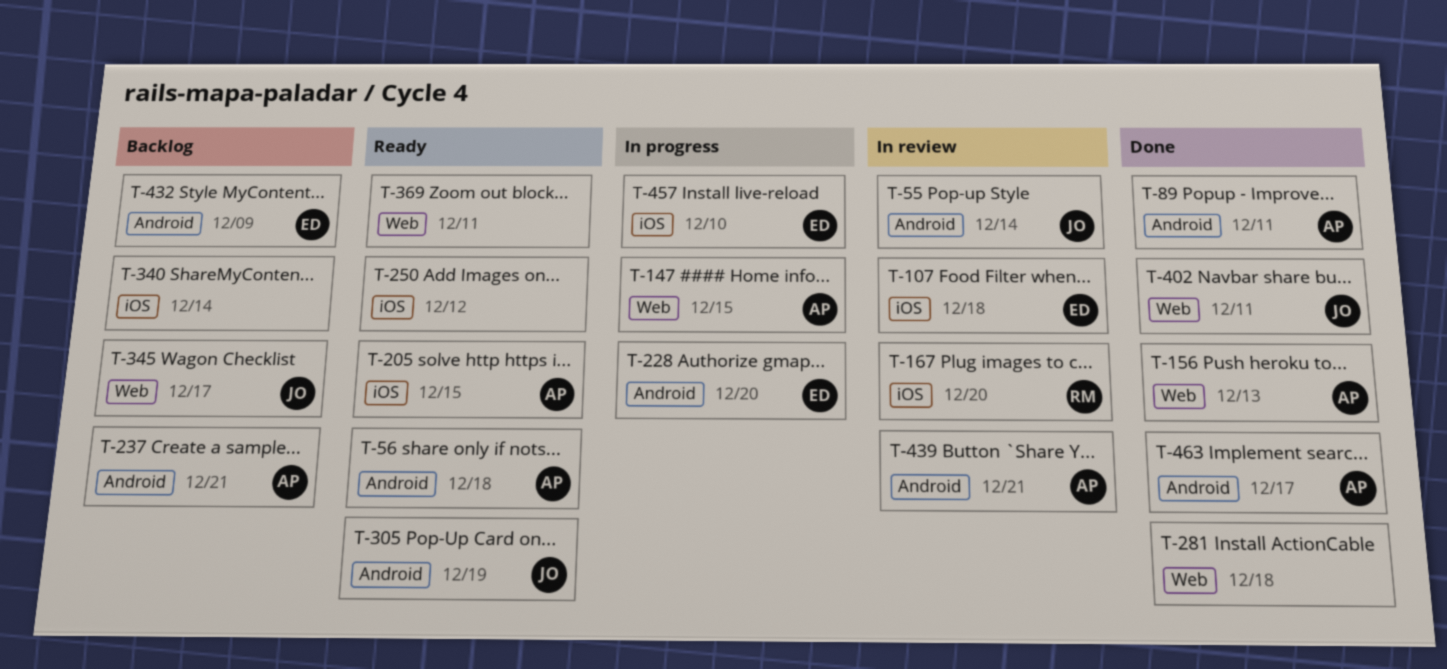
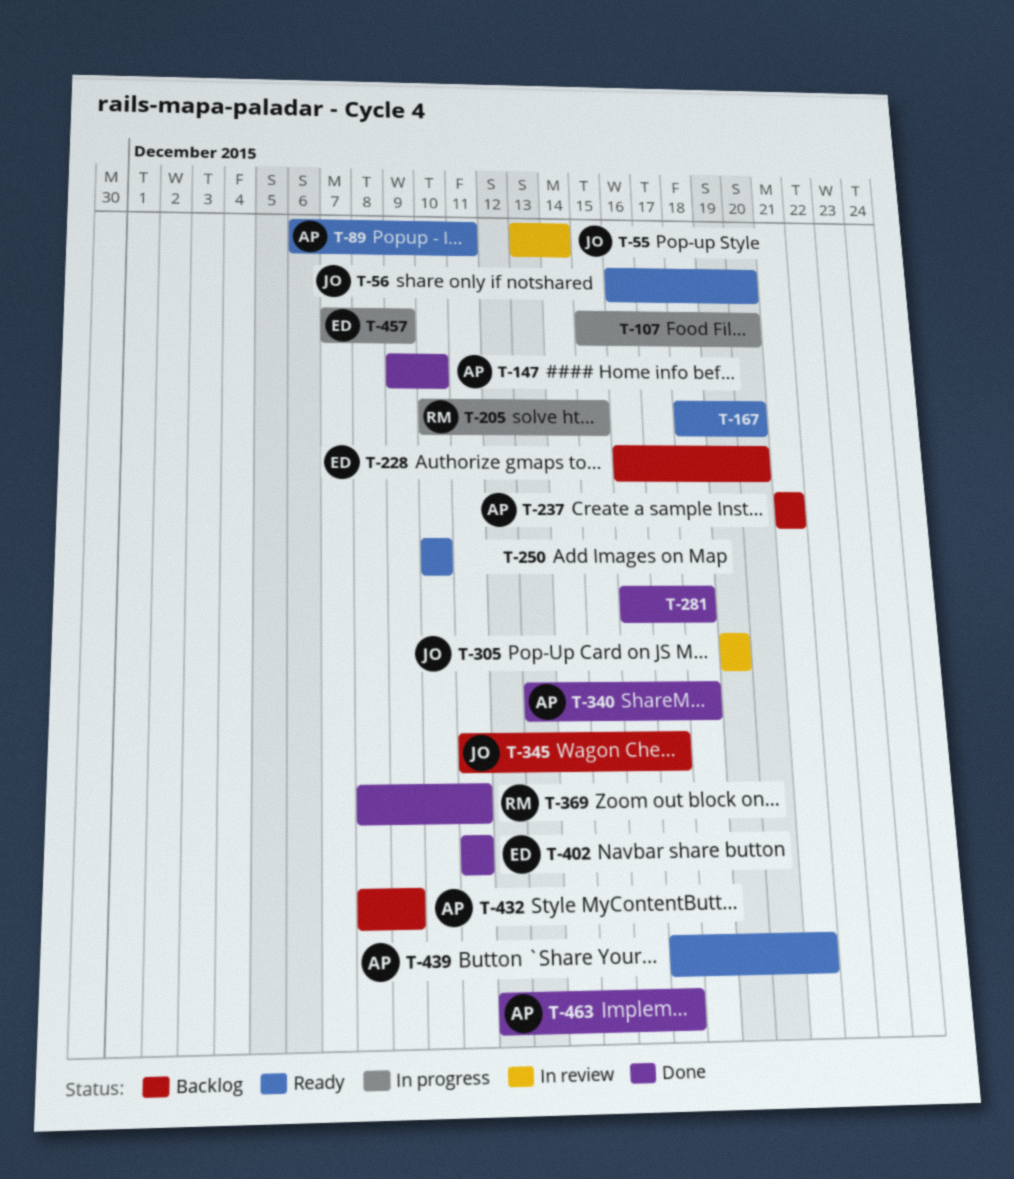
T-56, owner: AP -> JO
T-56, due: Dec 18 -> Dec 20
T-89, status: Done -> Ready
T-107, status: In review -> In progress
T-107, owner: ED -> none
T-107, due: Dec 18 -> Dec 20
T-147, status: In progress -> Done
T-147, due: Dec 15 -> Dec 10
T-156: present -> none
T-167, status: In review -> Ready
T-167, owner: RM -> none
T-205, status: Ready -> In progress
T-205, owner: AP -> RM
T-228, status: In progress -> Backlog
T-250, due: Dec 12 -> Dec 10
T-305, status: Ready -> In review
T-340, status: Backlog -> Done
T-340, owner: none -> AP
T-340, due: Dec 14 -> Dec 18
T-369, status: Ready -> Done
T-369, owner: none -> RM
T-402, owner: JO -> ED
T-432, owner: ED -> AP
T-439, status: In review -> Ready
T-457, due: Dec 10 -> Dec 9

